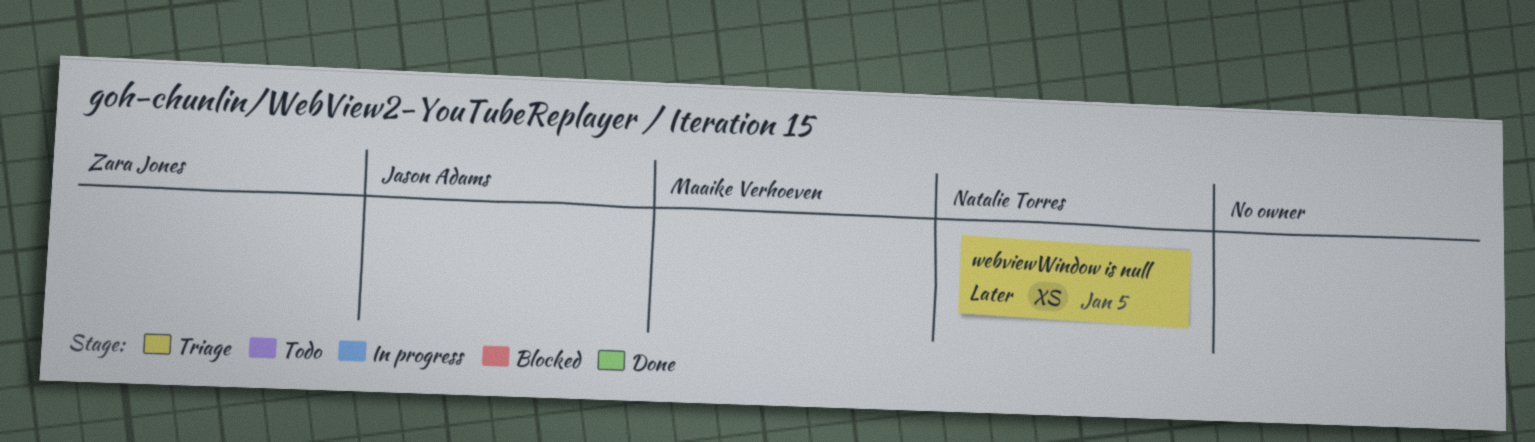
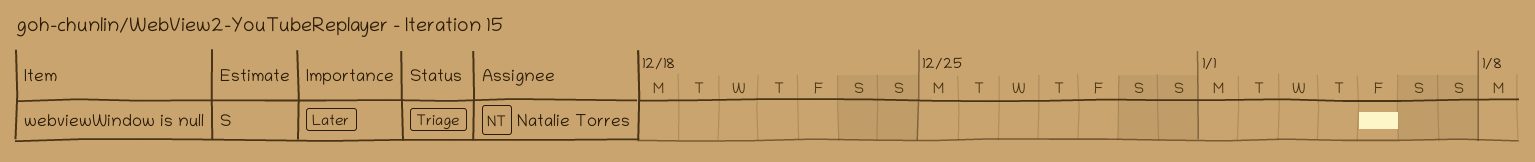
webviewWindow is null, estimate: XS -> S

